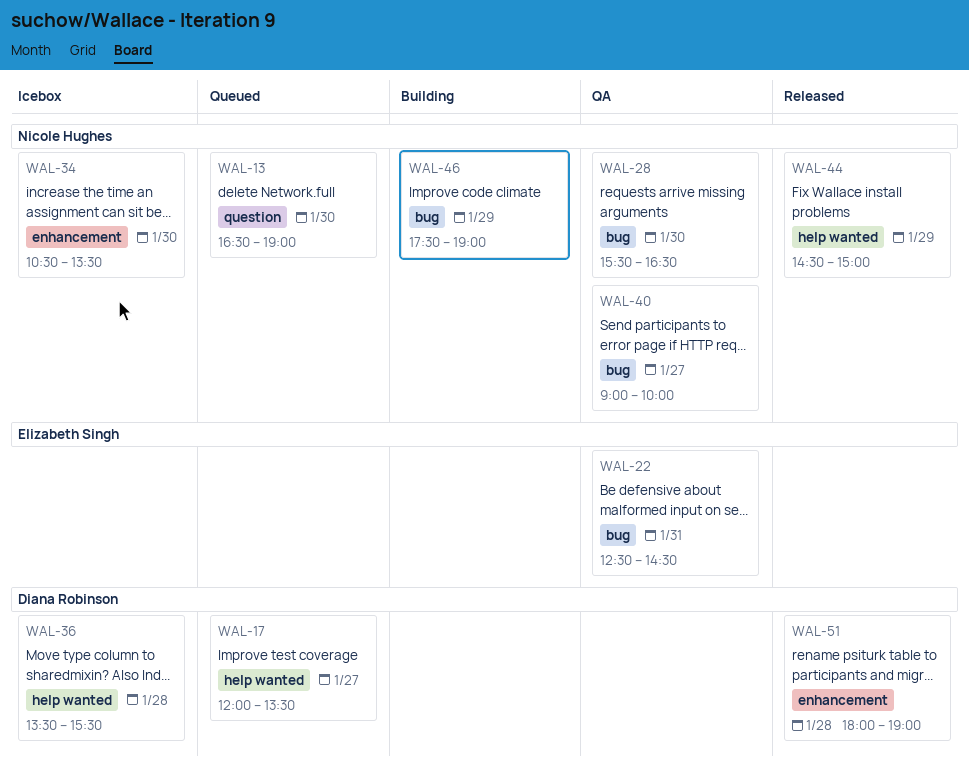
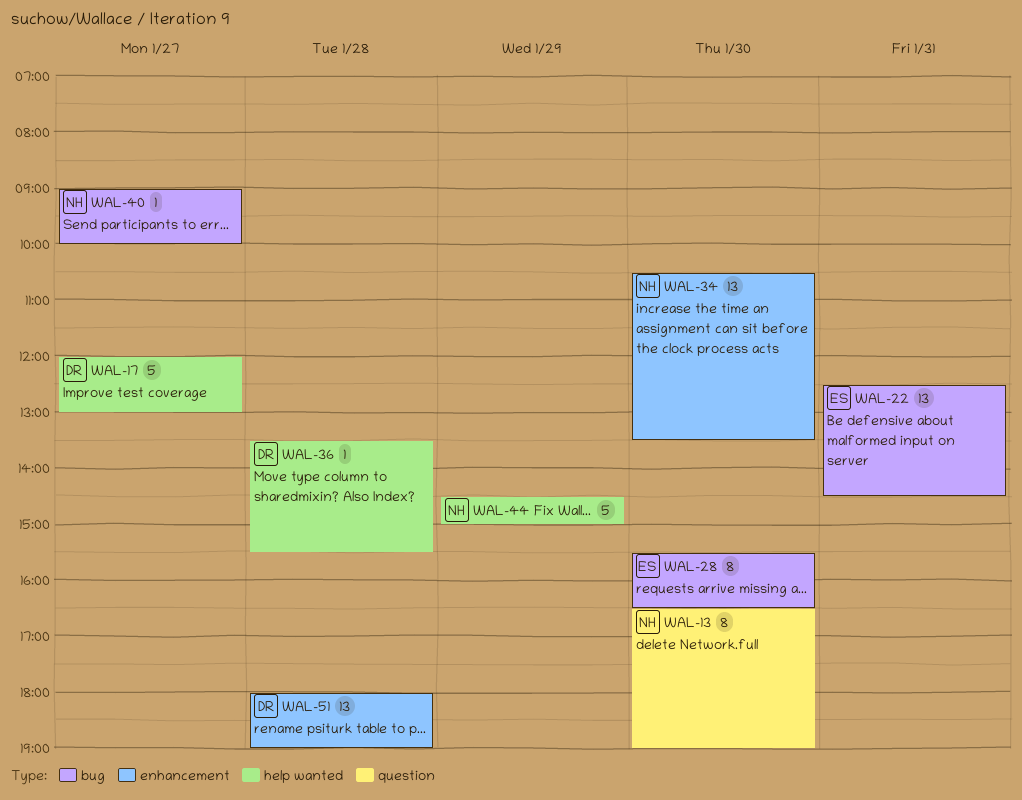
WAL-17, ends: 13:30 -> 13:00
WAL-28, owner: Nicole Hughes -> Elizabeth Singh
WAL-46: present -> none

